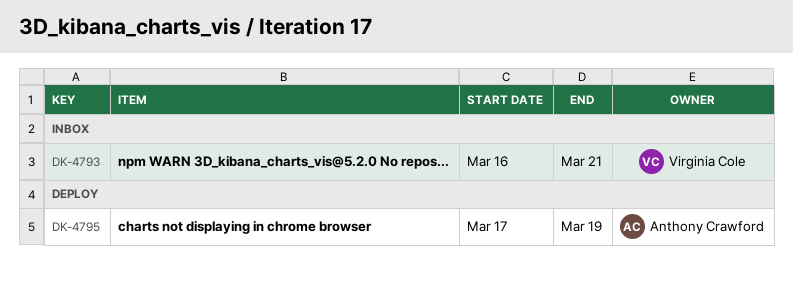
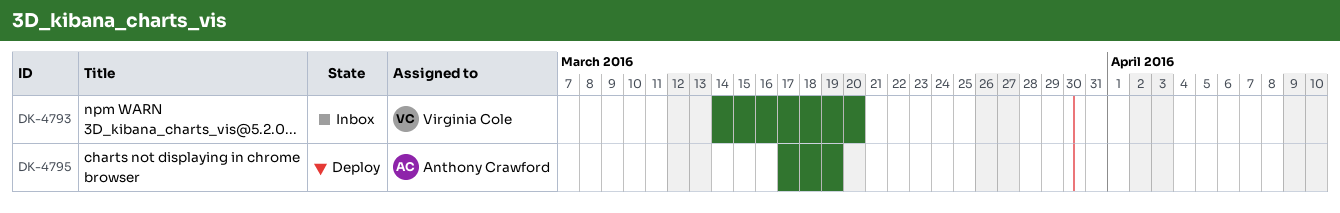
DK-4793, start: Mar 16 -> Mar 14
DK-4793, due: Mar 21 -> Mar 20

